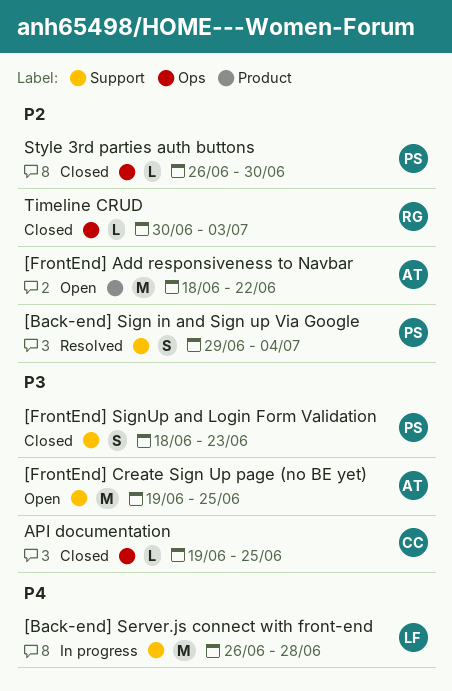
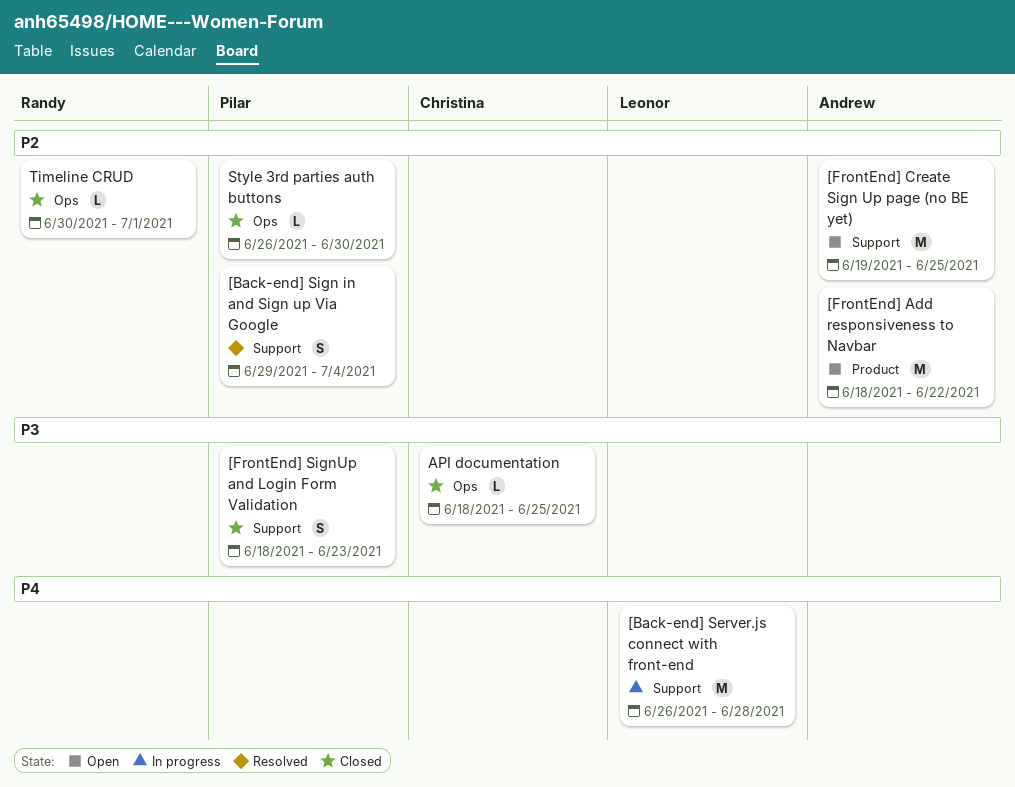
[FrontEnd] Create Sign Up page (no BE yet), priority: P3 -> P2
API documentation, start: Jun 19 -> Jun 18
Timeline CRUD, due: Jul 3 -> Jul 1

